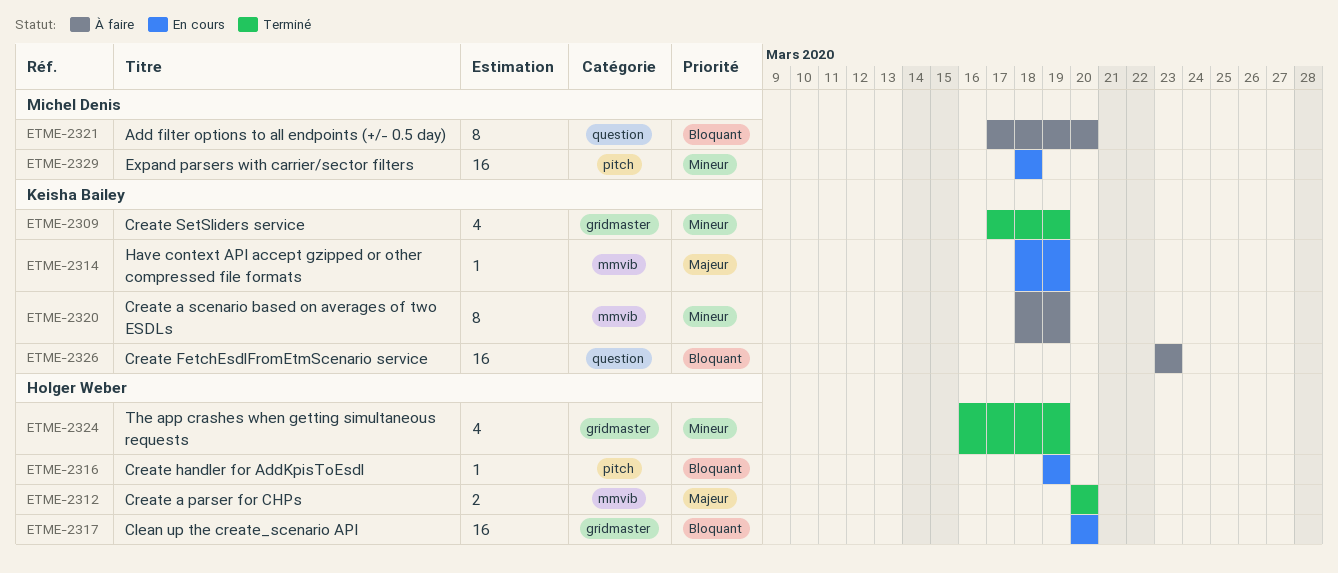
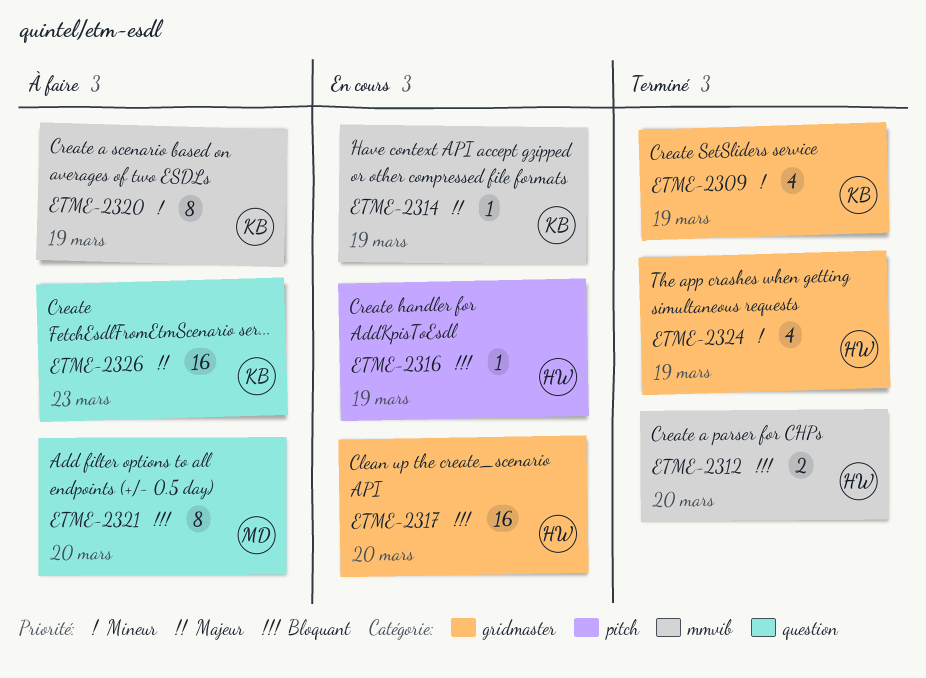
ETME-2312, priority: Majeur -> Bloquant
ETME-2326, priority: Bloquant -> Majeur
ETME-2329: present -> none

